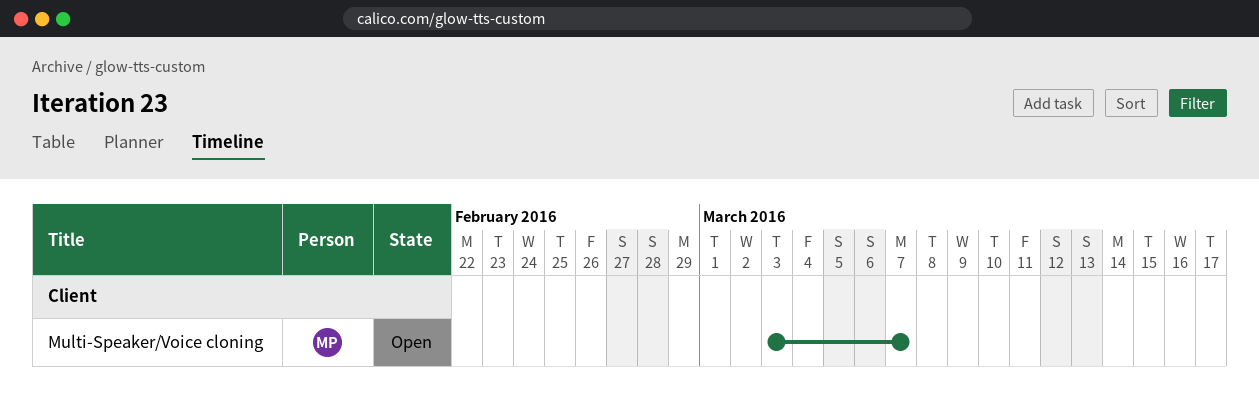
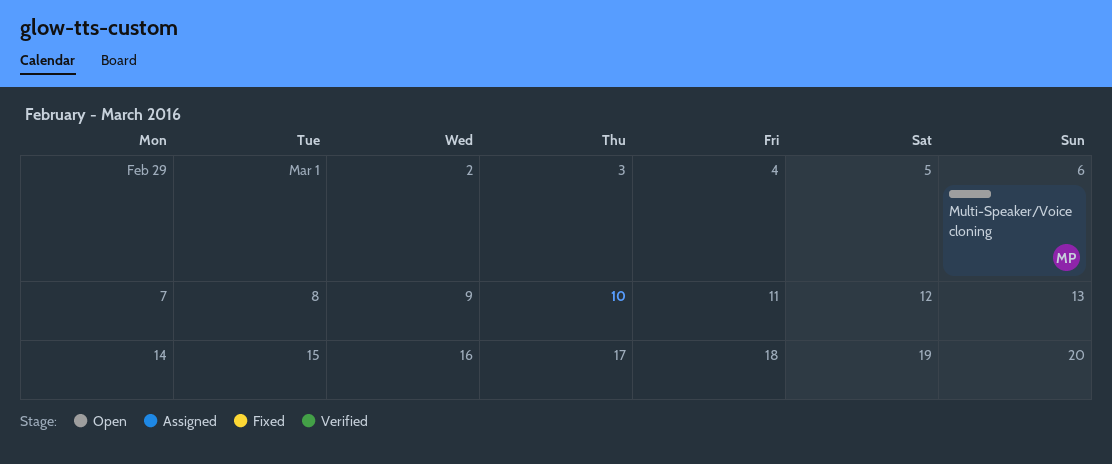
Multi-Speaker/Voice cloning, due: Mar 7 -> Mar 6

